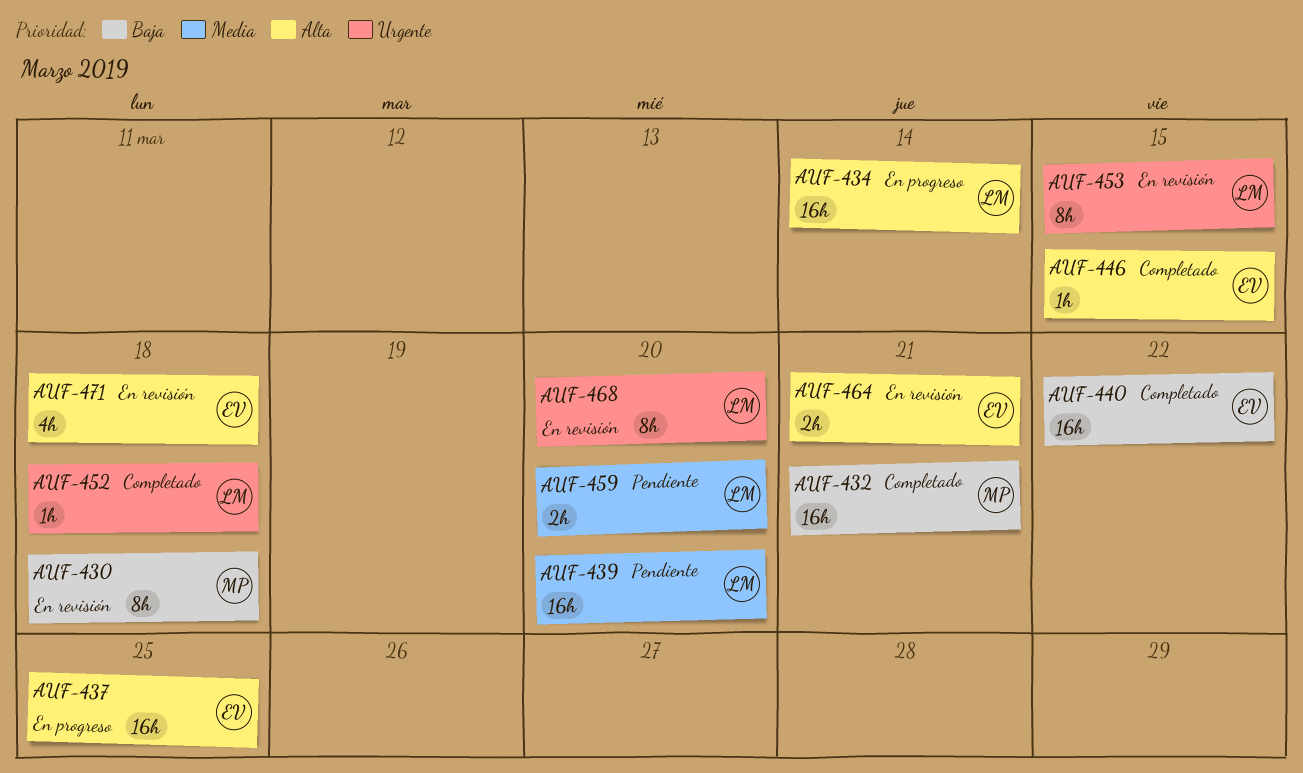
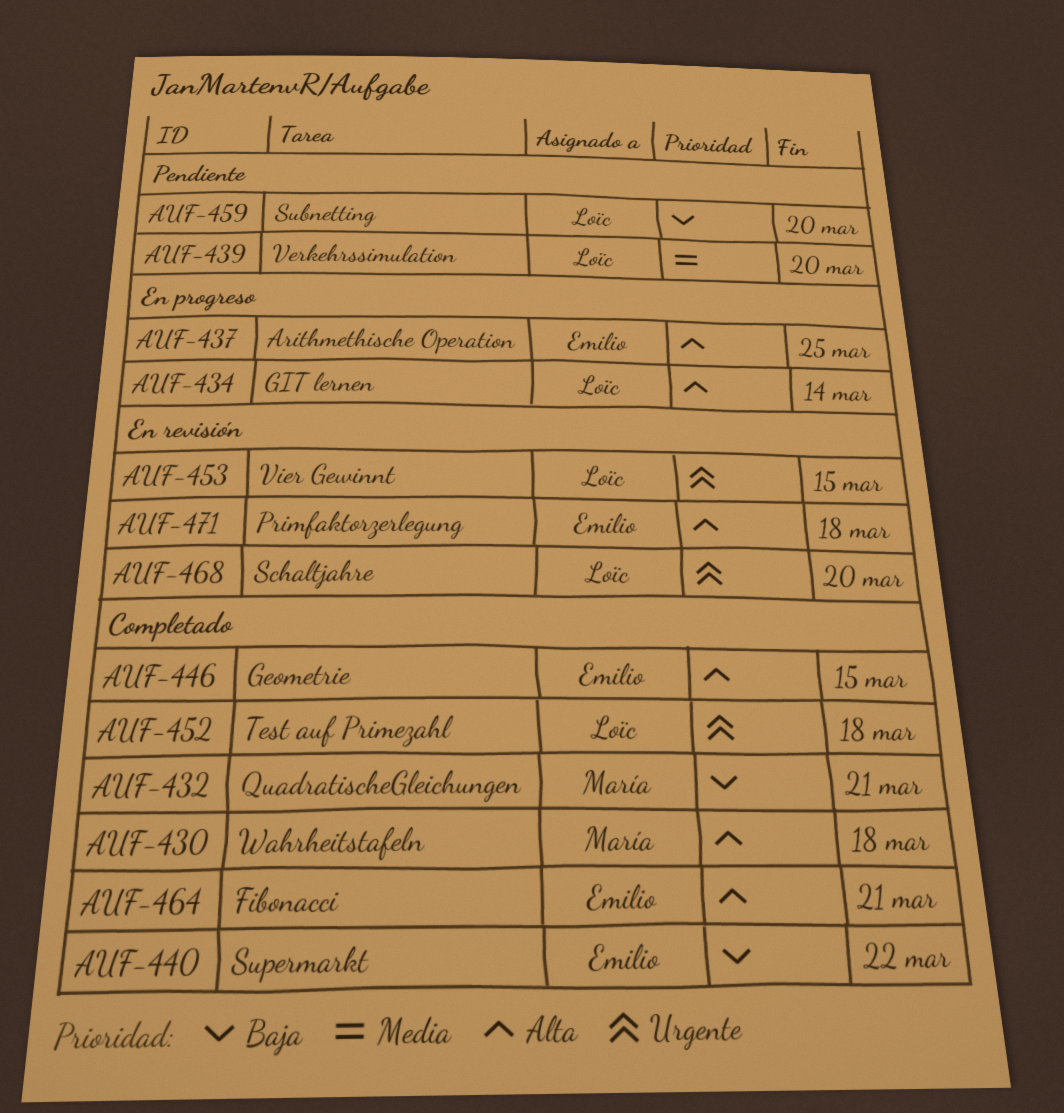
AUF-430, status: En revisión -> Completado
AUF-430, priority: Baja -> Alta
AUF-459, priority: Media -> Baja
AUF-464, status: En revisión -> Completado

